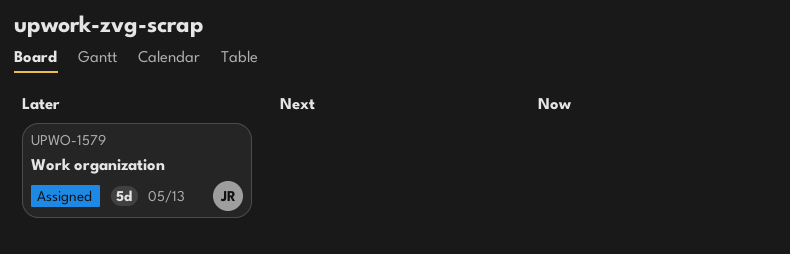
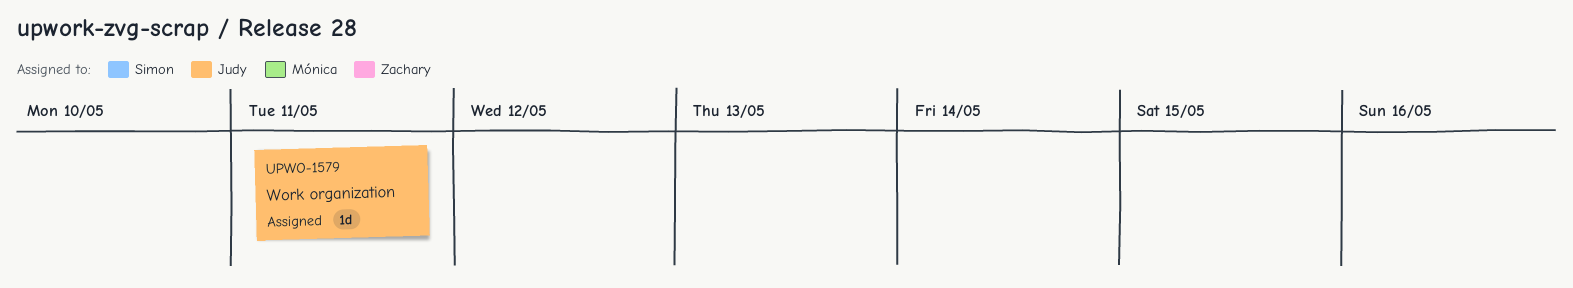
UPWO-1579, estimate: 5d -> 1d
UPWO-1579, due: May 13 -> May 11

